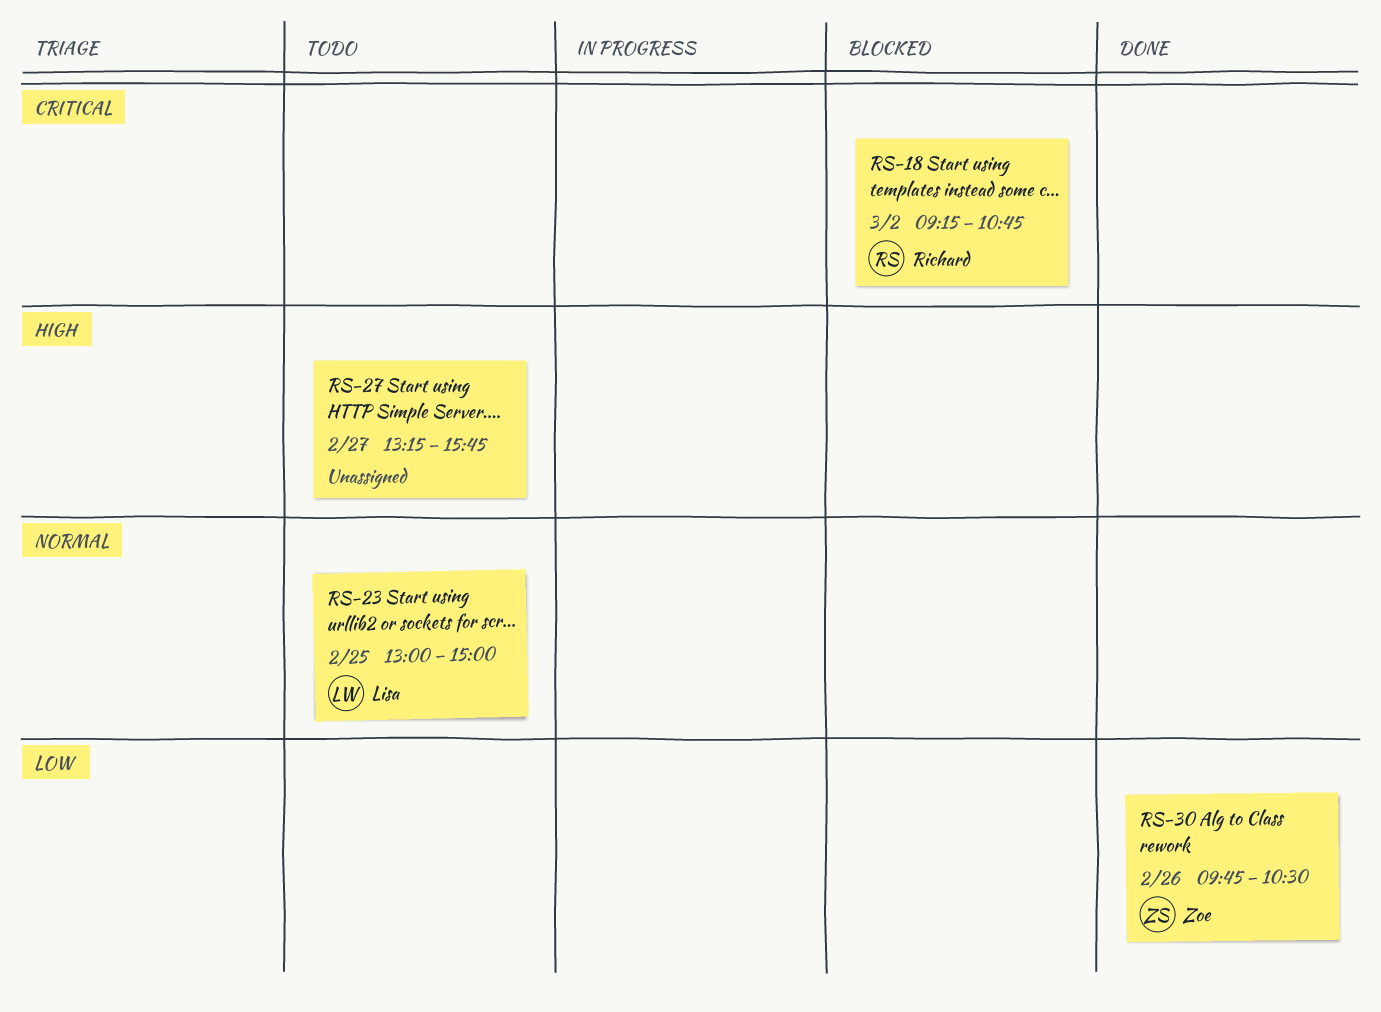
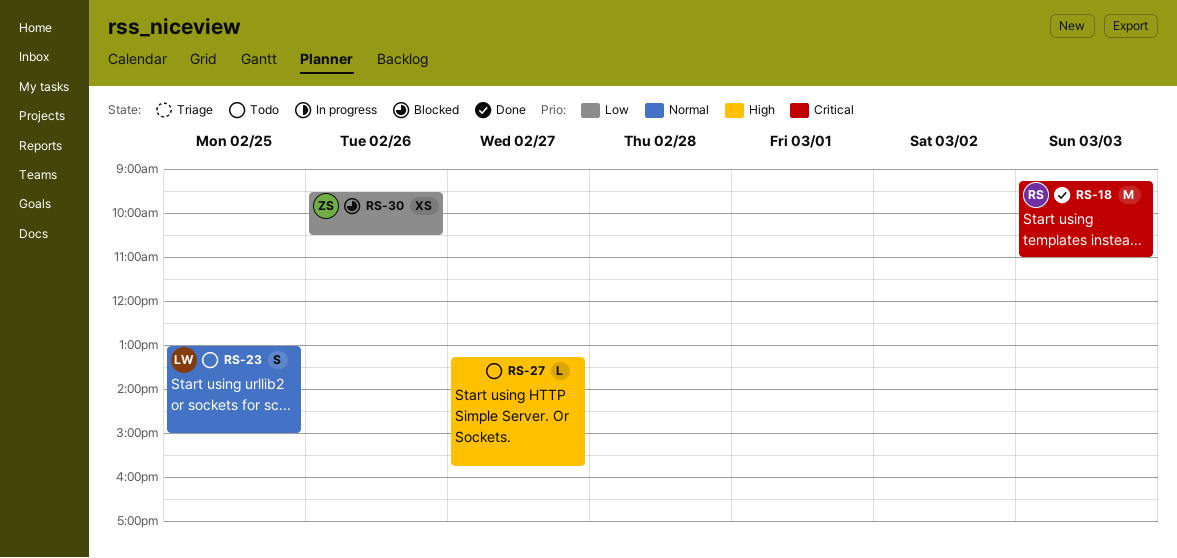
RS-18, status: Blocked -> Done
RS-18, day: Mar 2 -> Mar 3
RS-18, ends: 10:45 -> 11:00
RS-30, status: Done -> Blocked
RS-30, begins: 09:45 -> 09:30

